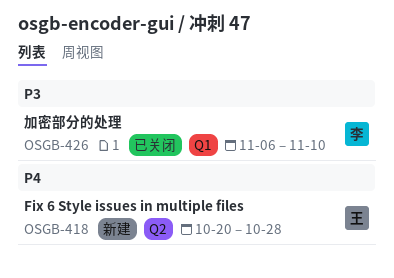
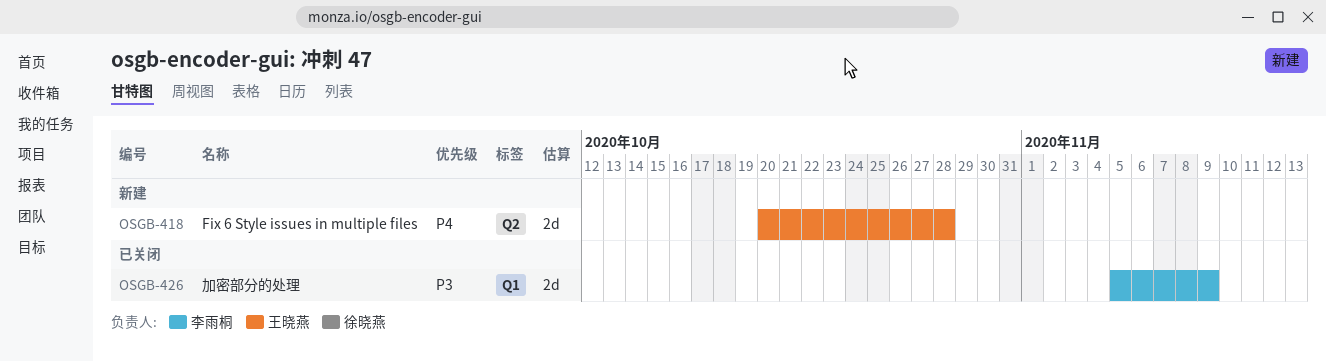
OSGB-426, start: Nov 6 -> Nov 5
OSGB-426, due: Nov 10 -> Nov 9

